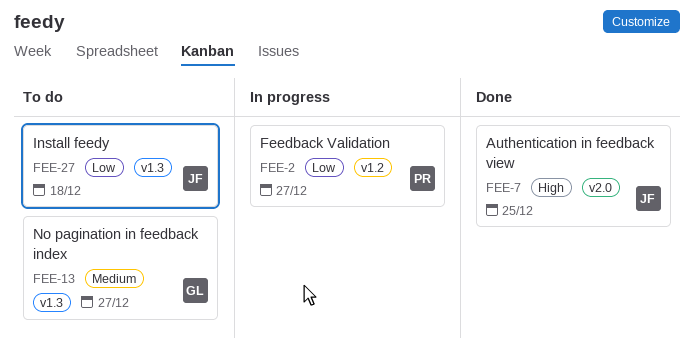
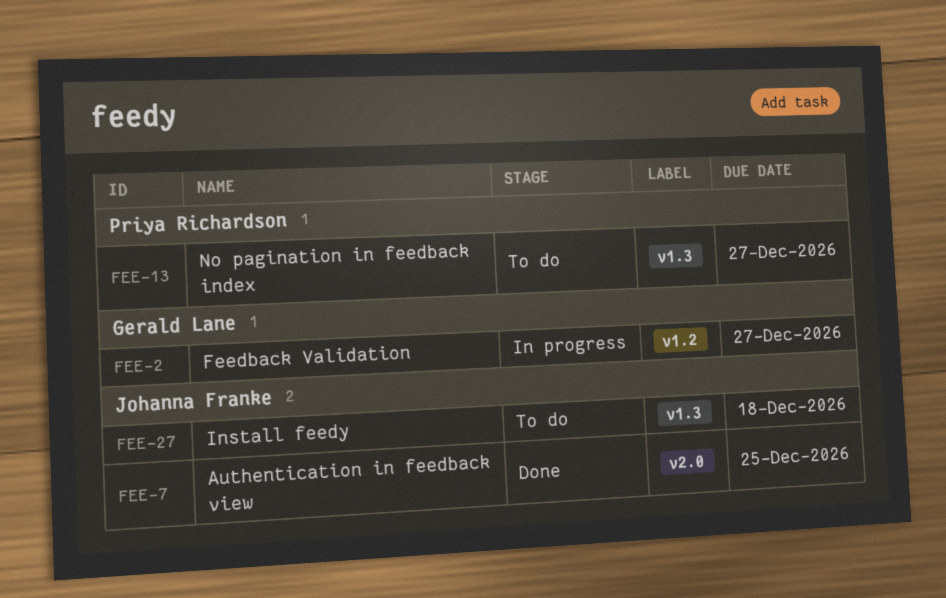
FEE-2, owner: Priya Richardson -> Gerald Lane
FEE-13, owner: Gerald Lane -> Priya Richardson

